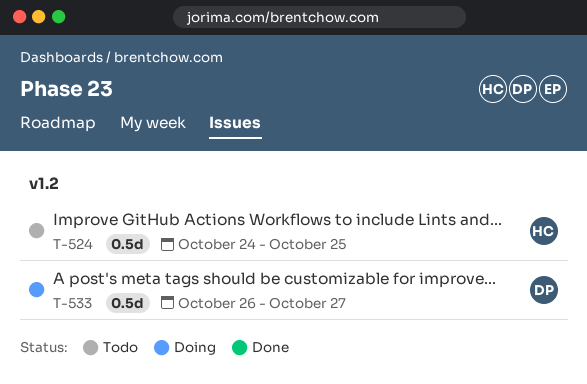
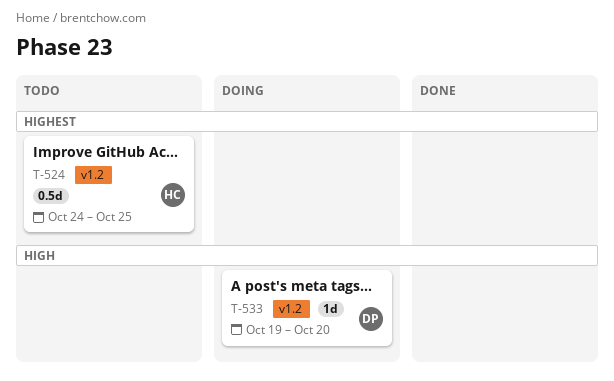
T-533, estimate: 0.5d -> 1d
T-533, start: Oct 26 -> Oct 19
T-533, due: Oct 27 -> Oct 20

